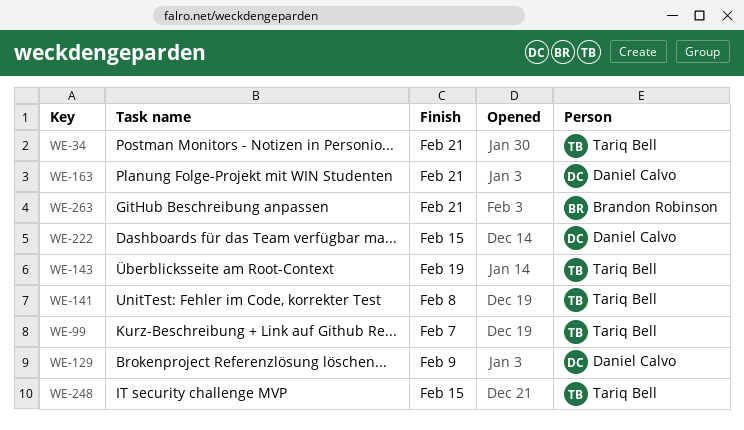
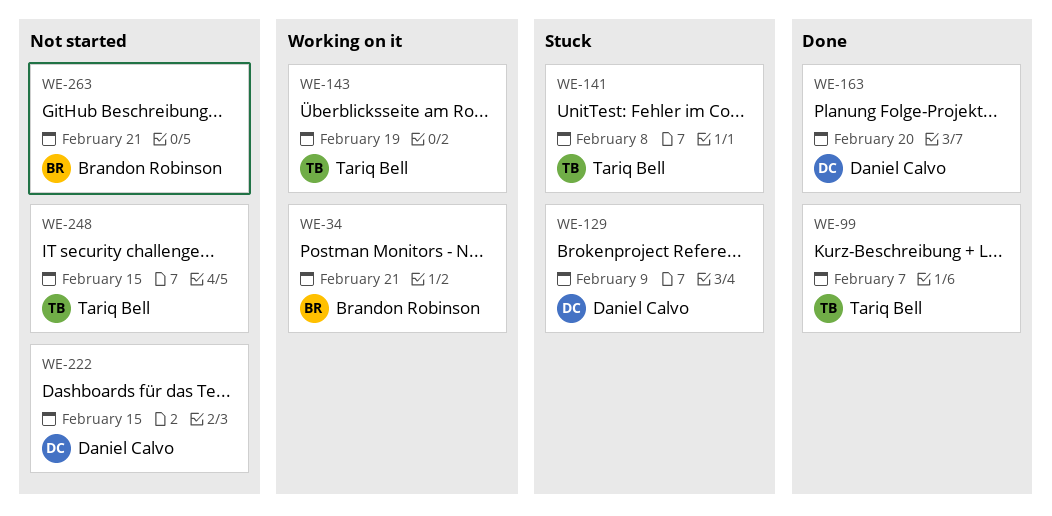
WE-34, owner: Tariq Bell -> Brandon Robinson
WE-163, due: Feb 21 -> Feb 20

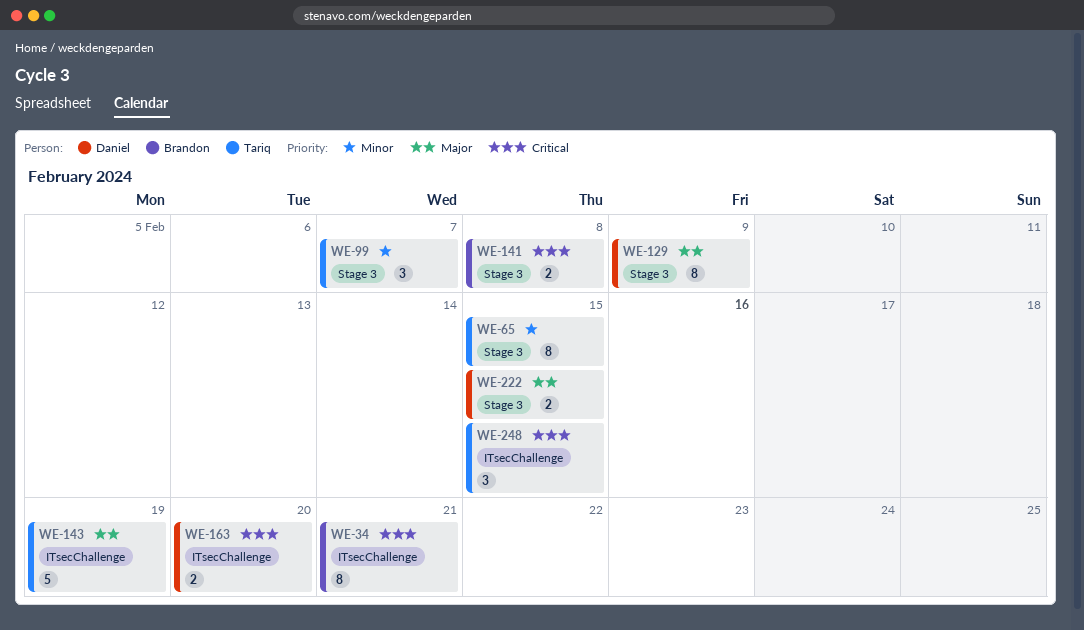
WE-65: none -> present
WE-141, owner: Tariq Bell -> Brandon Robinson
WE-263: present -> none

